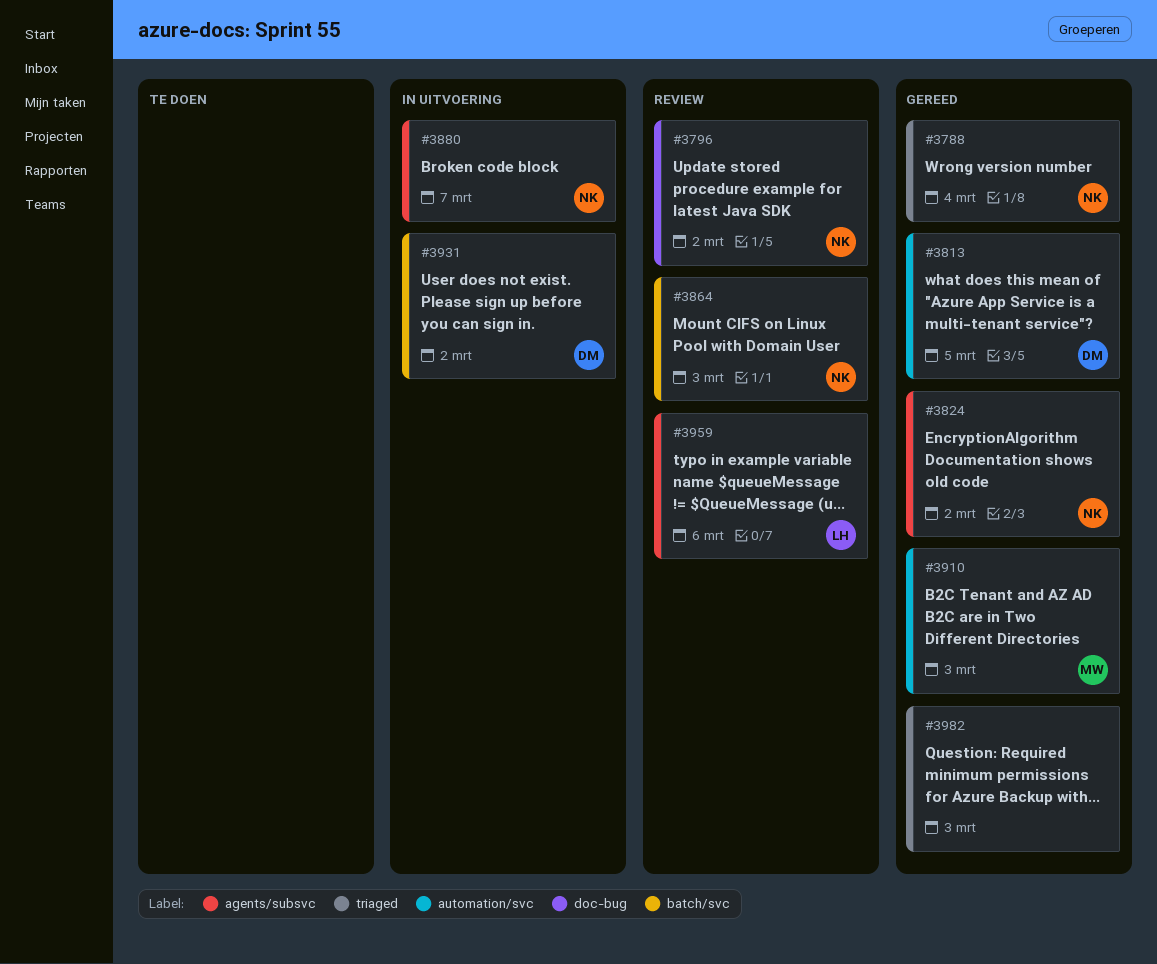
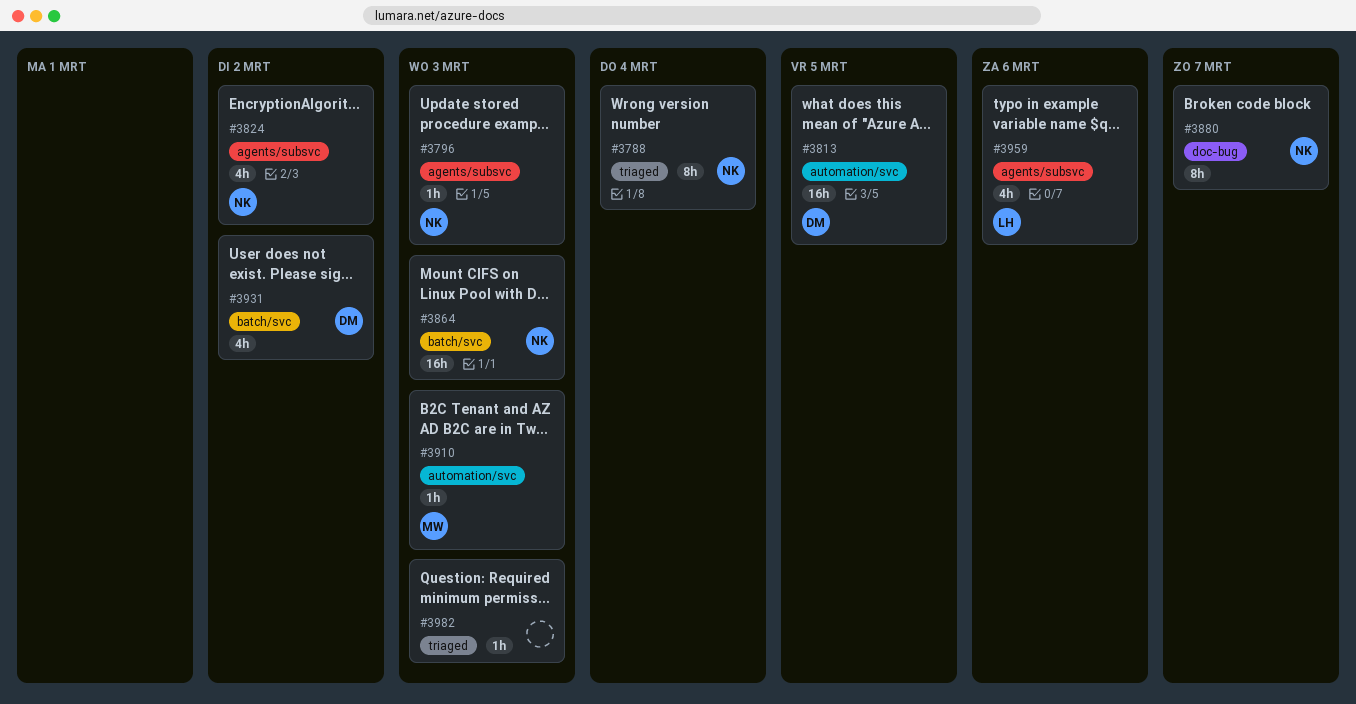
#3796, label: doc-bug -> agents/subsvc
#3796, due: Mar 2 -> Mar 3
#3880, label: agents/subsvc -> doc-bug

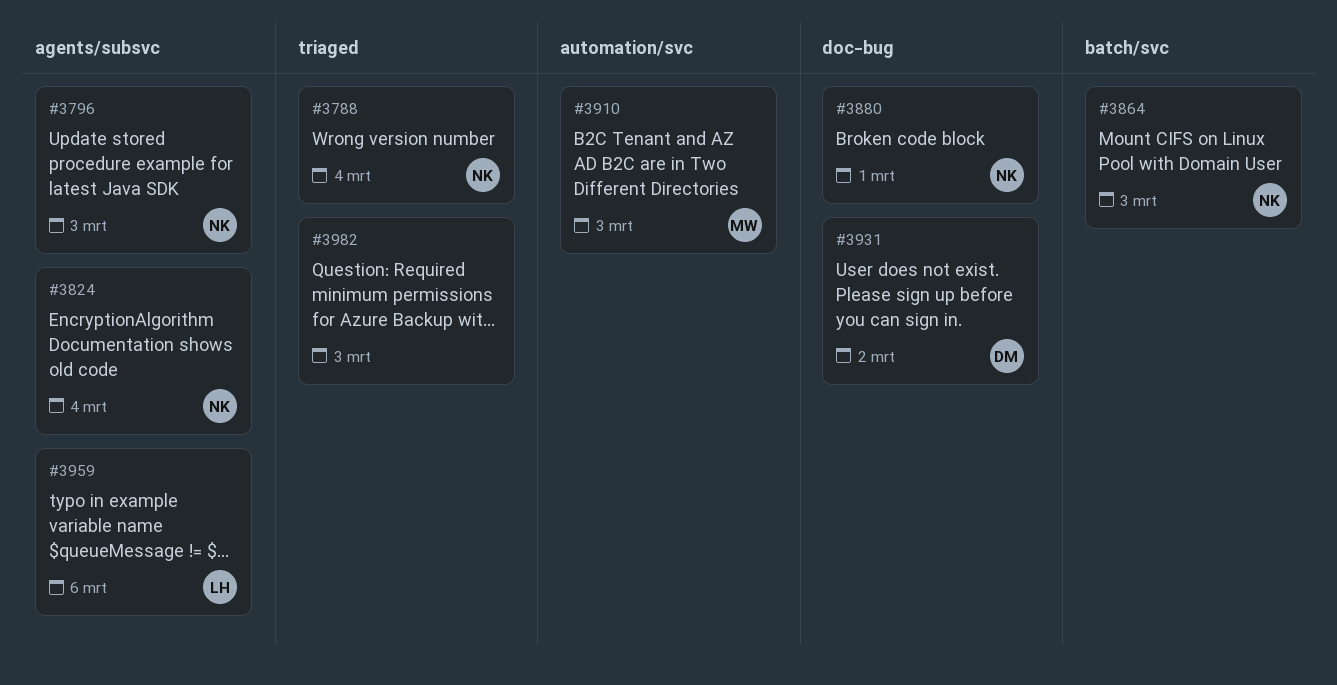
#3813: present -> none
#3824, due: Mar 2 -> Mar 4
#3880, due: Mar 7 -> Mar 1
#3931, label: batch/svc -> doc-bug

